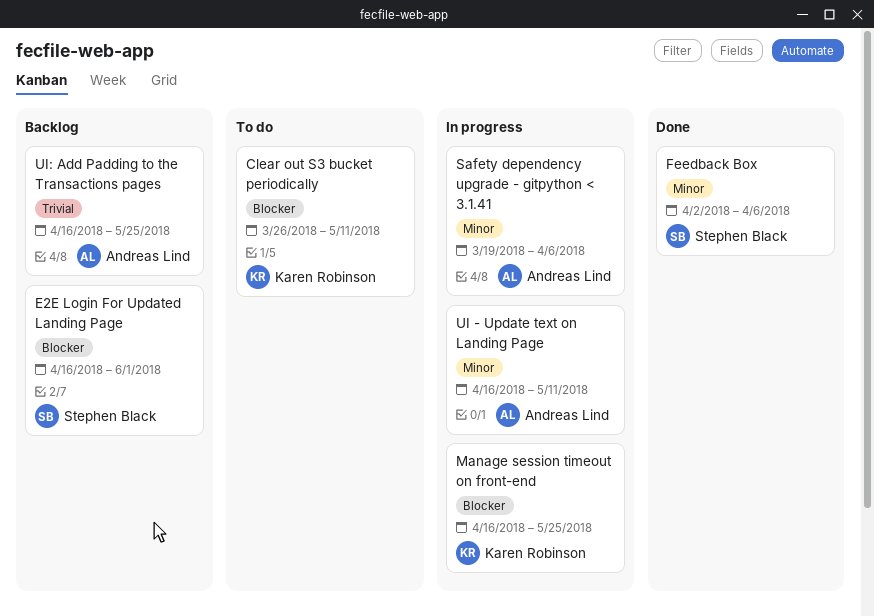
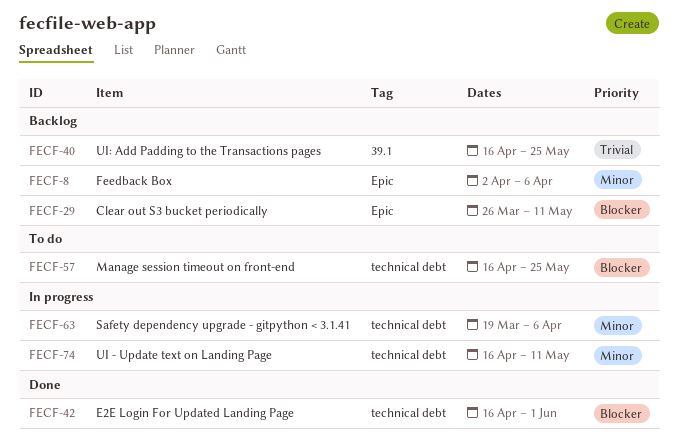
Clear out S3 bucket periodically, status: To do -> Backlog
E2E Login For Updated Landing Page, status: Backlog -> Done
Feedback Box, status: Done -> Backlog
Manage session timeout on front-end, status: In progress -> To do

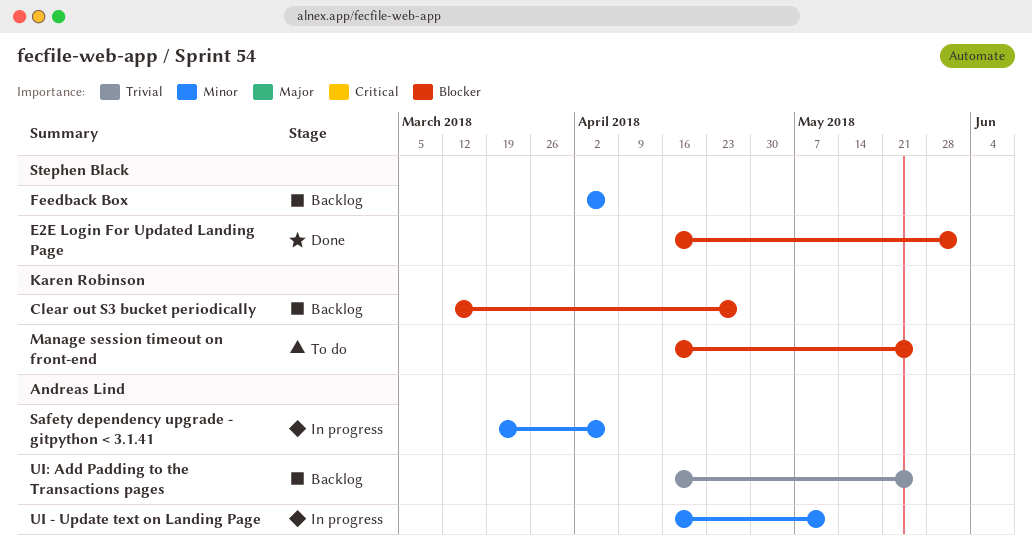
Clear out S3 bucket periodically, start: Mar 26 -> Mar 12
Clear out S3 bucket periodically, due: May 11 -> Apr 27

